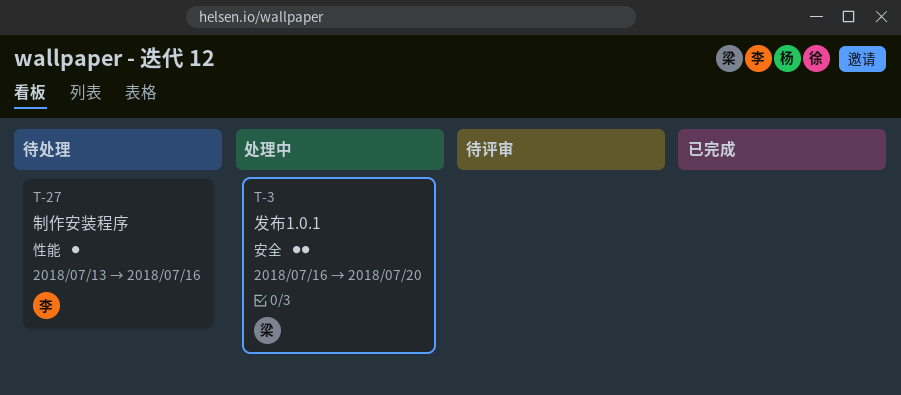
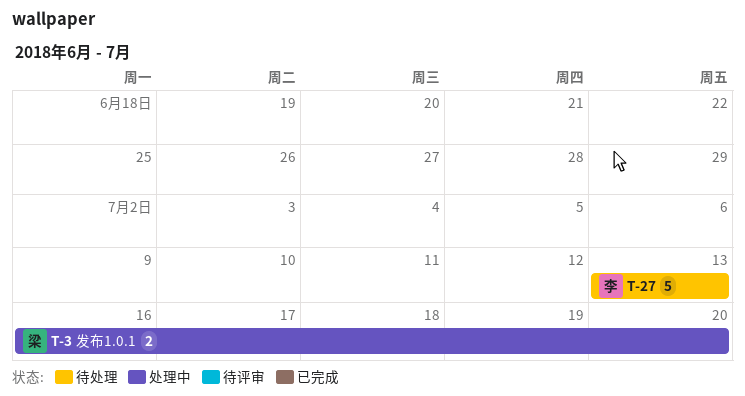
T-27, estimate: 1 -> 5
T-27, due: Jul 16 -> Jul 13

